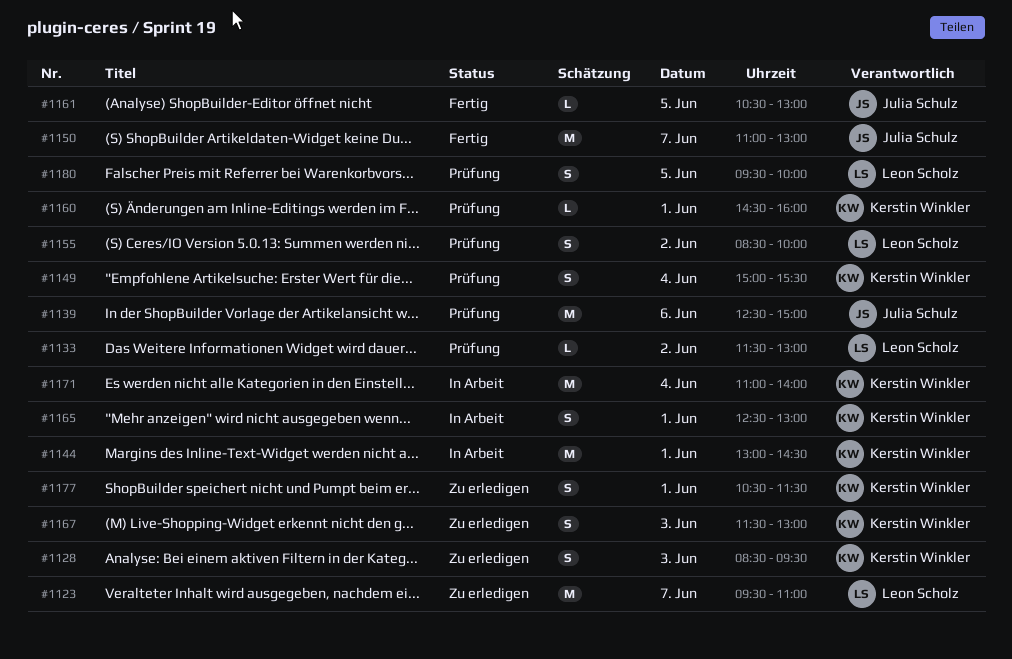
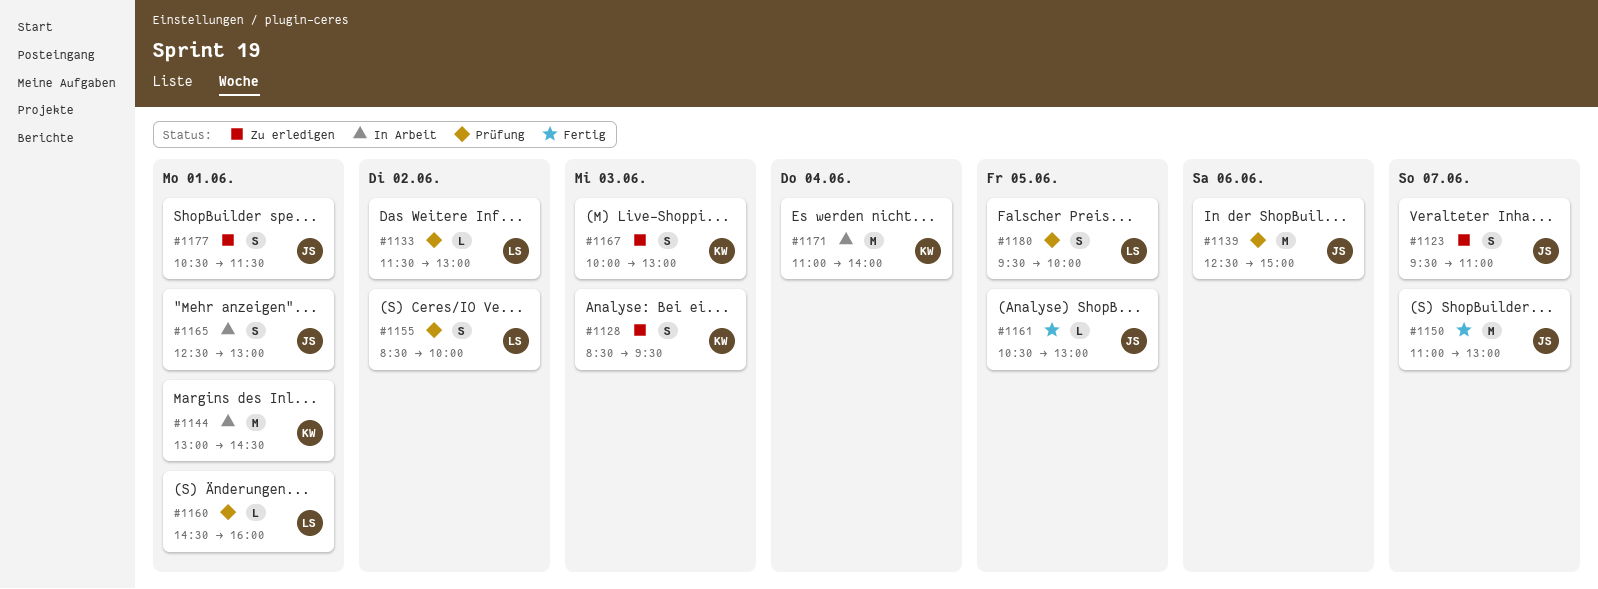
#1123, owner: Leon Scholz -> Julia Schulz
#1123, estimate: M -> S
#1149: present -> none
#1160, owner: Kerstin Winkler -> Leon Scholz
#1165, owner: Kerstin Winkler -> Julia Schulz
#1167, begins: 11:30 -> 10:00
#1177, owner: Kerstin Winkler -> Julia Schulz

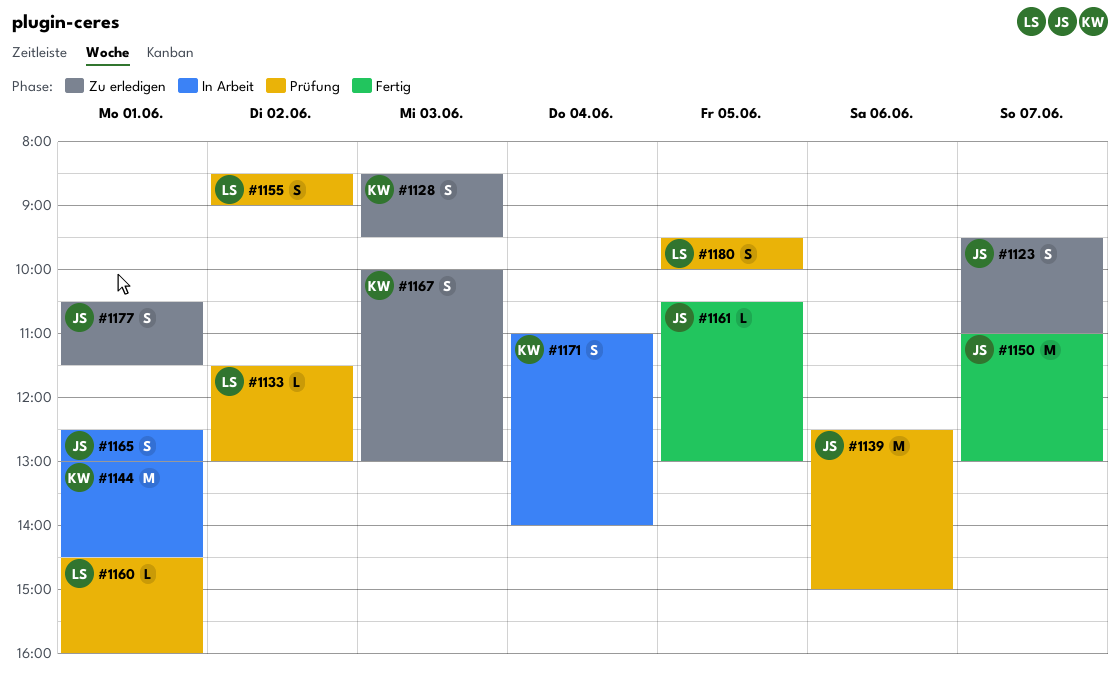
#1155, ends: 10:00 -> 09:00
#1171, estimate: M -> S

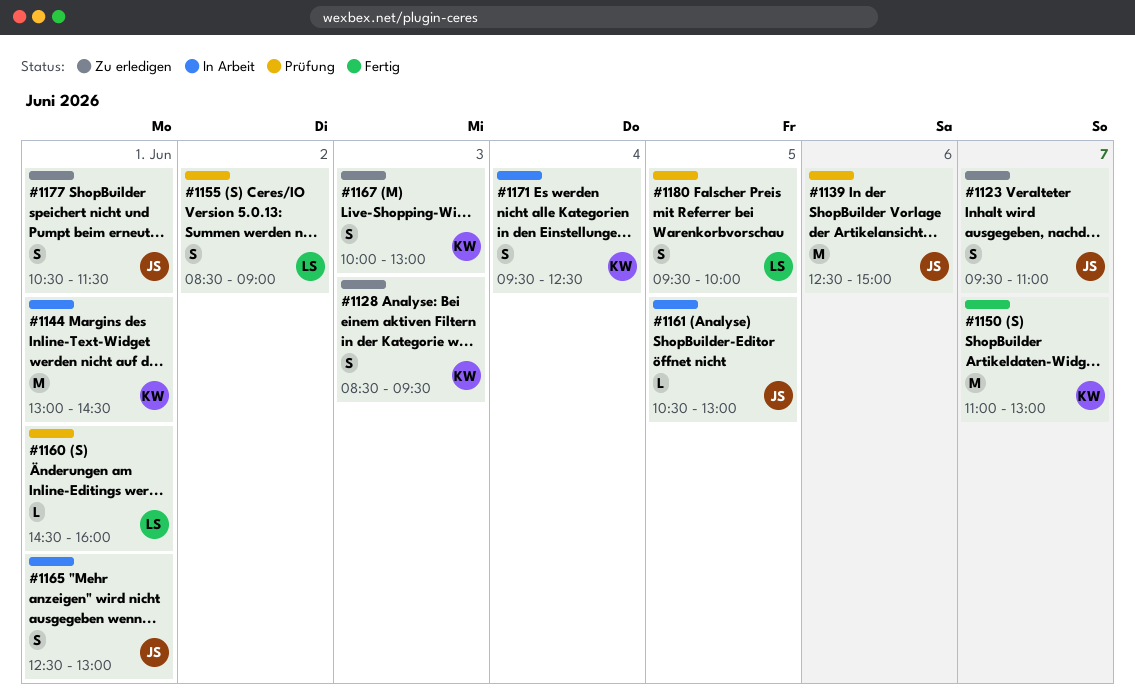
#1133: present -> none
#1150, owner: JS -> KW
#1161, status: Fertig -> In Arbeit
#1171, begins: 11:00 -> 09:30
#1171, ends: 14:00 -> 12:30

